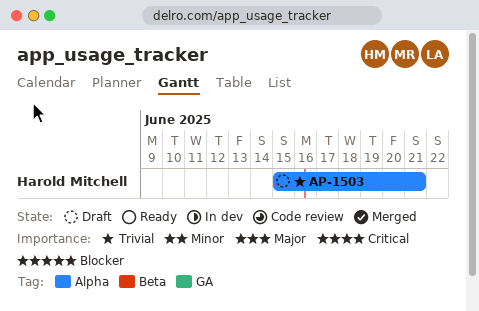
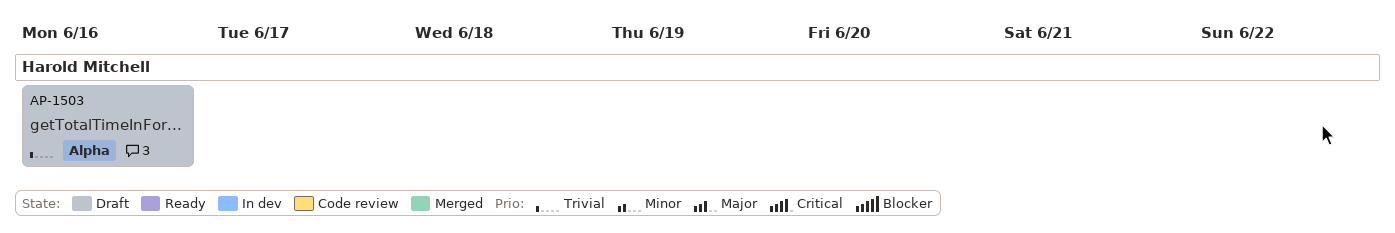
AP-1503, due: Jun 21 -> Jun 16

